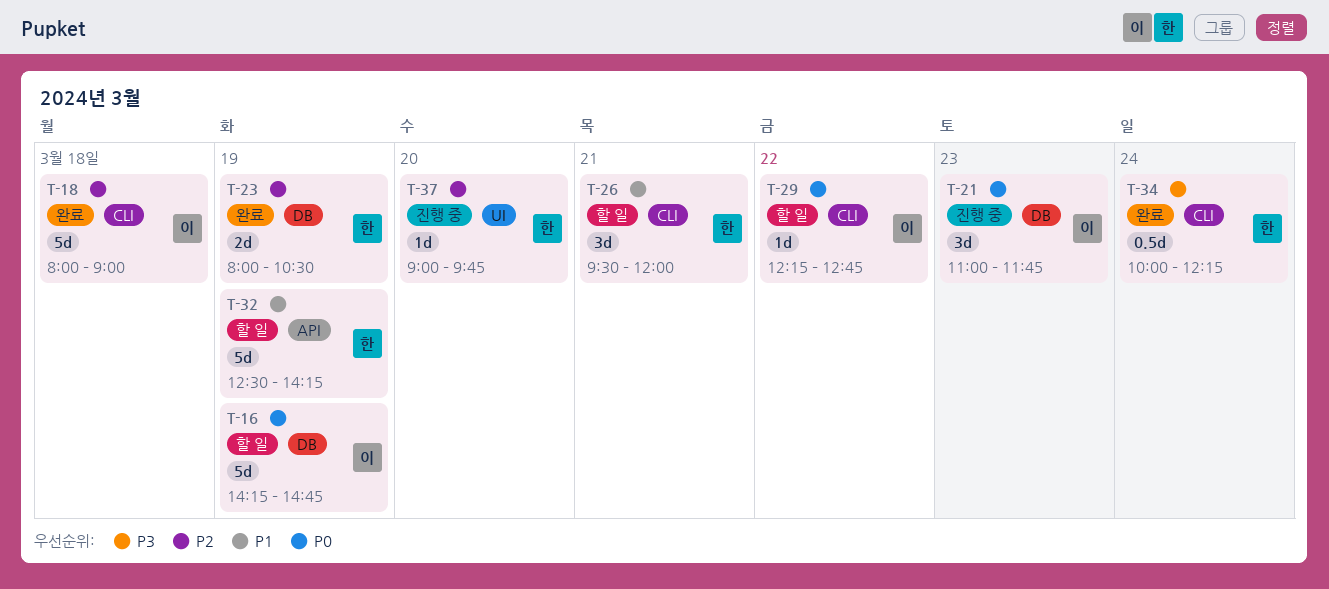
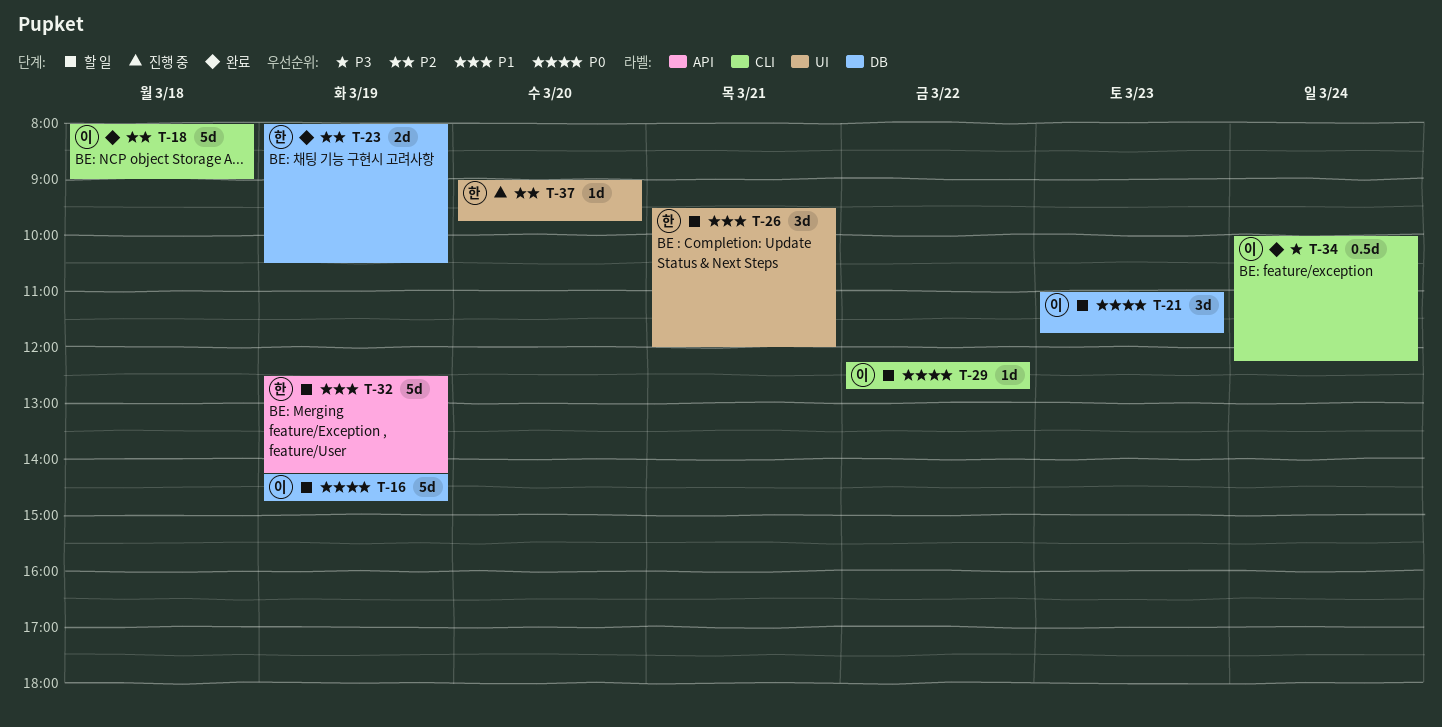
T-21, status: 진행 중 -> 할 일
T-26, label: CLI -> UI
T-34, owner: 한 -> 이

